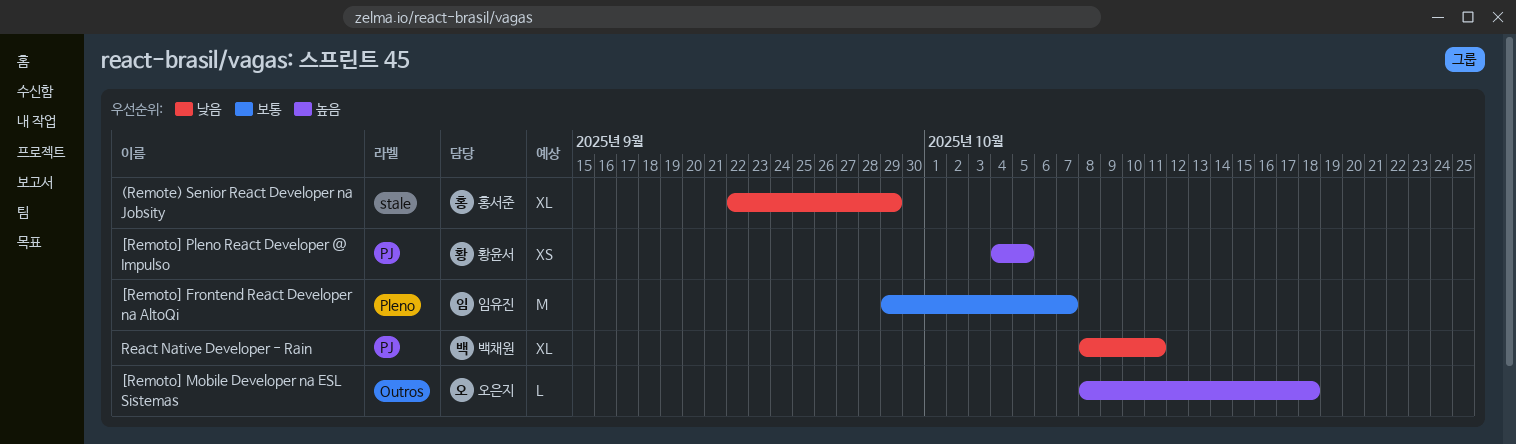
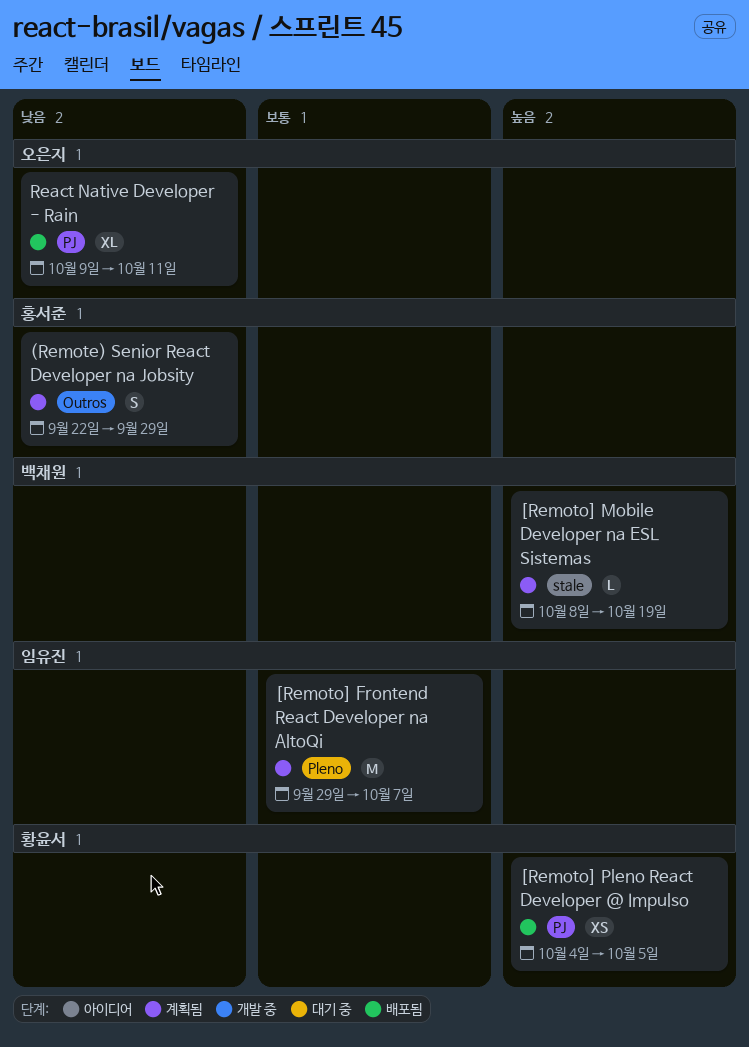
(Remote) Senior React Developer na Jobsity, label: stale -> Outros
(Remote) Senior React Developer na Jobsity, estimate: XL -> S
[Remoto] Mobile Developer na ESL Sistemas, owner: 오은지 -> 백채원
[Remoto] Mobile Developer na ESL Sistemas, label: Outros -> stale
[Remoto] Mobile Developer na ESL Sistemas, due: Oct 18 -> Oct 19
React Native Developer - Rain, owner: 백채원 -> 오은지
React Native Developer - Rain, start: Oct 8 -> Oct 9

